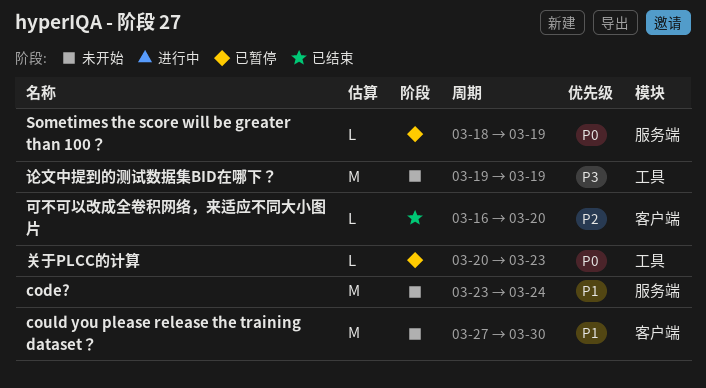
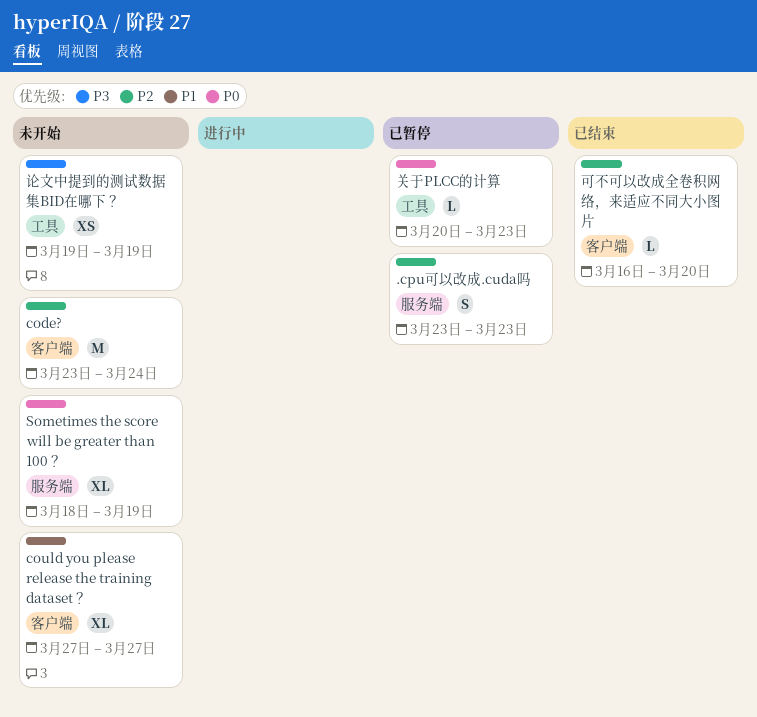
.cpu可以改成.cuda吗: none -> present
code?, priority: P1 -> P2
code?, label: 服务端 -> 客户端
could you please release the training dataset？, estimate: M -> XL
could you please release the training dataset？, due: Mar 30 -> Mar 27
Sometimes the score will be greater than 100？, status: 已暂停 -> 未开始
Sometimes the score will be greater than 100？, estimate: L -> XL
论文中提到的测试数据集BID在哪下？, estimate: M -> XS

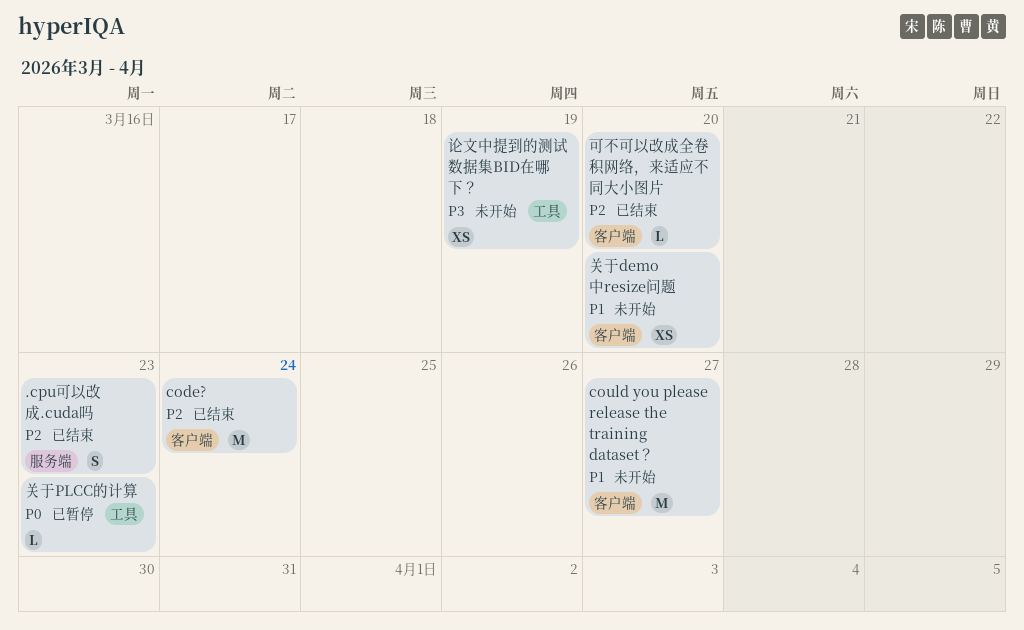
.cpu可以改成.cuda吗, status: 已暂停 -> 已结束
code?, status: 未开始 -> 已结束
could you please release the training dataset？, estimate: XL -> M
Sometimes the score will be greater than 100？: present -> none
关于demo中resize问题: none -> present

